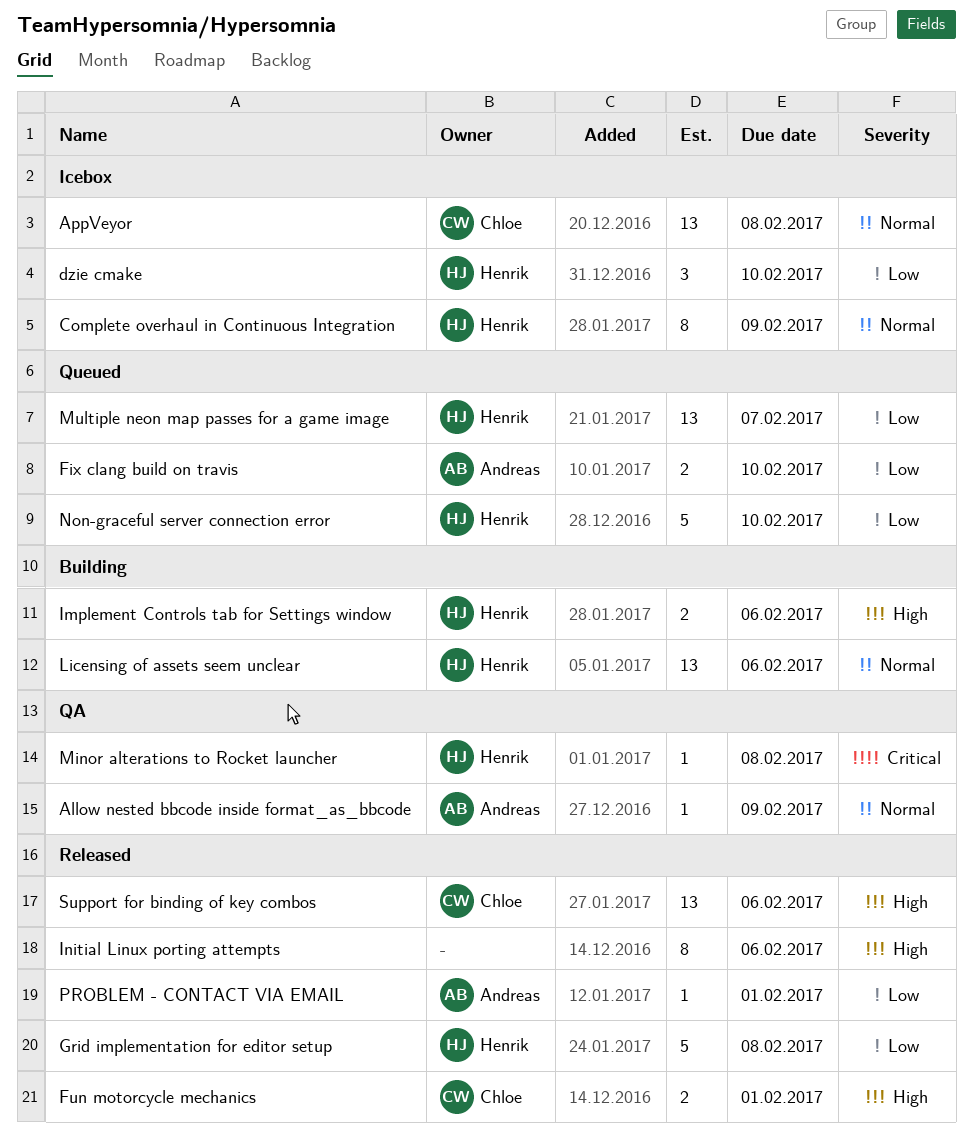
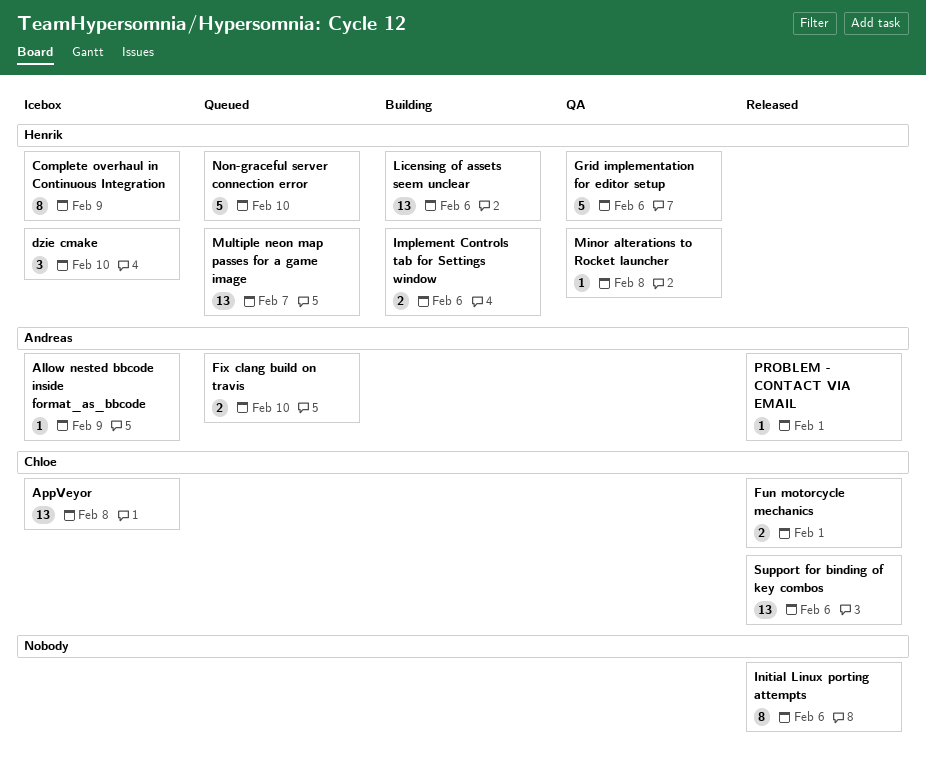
Allow nested bbcode inside format_as_bbcode, status: QA -> Icebox
Grid implementation for editor setup, status: Released -> QA
Grid implementation for editor setup, due: Feb 8 -> Feb 6

